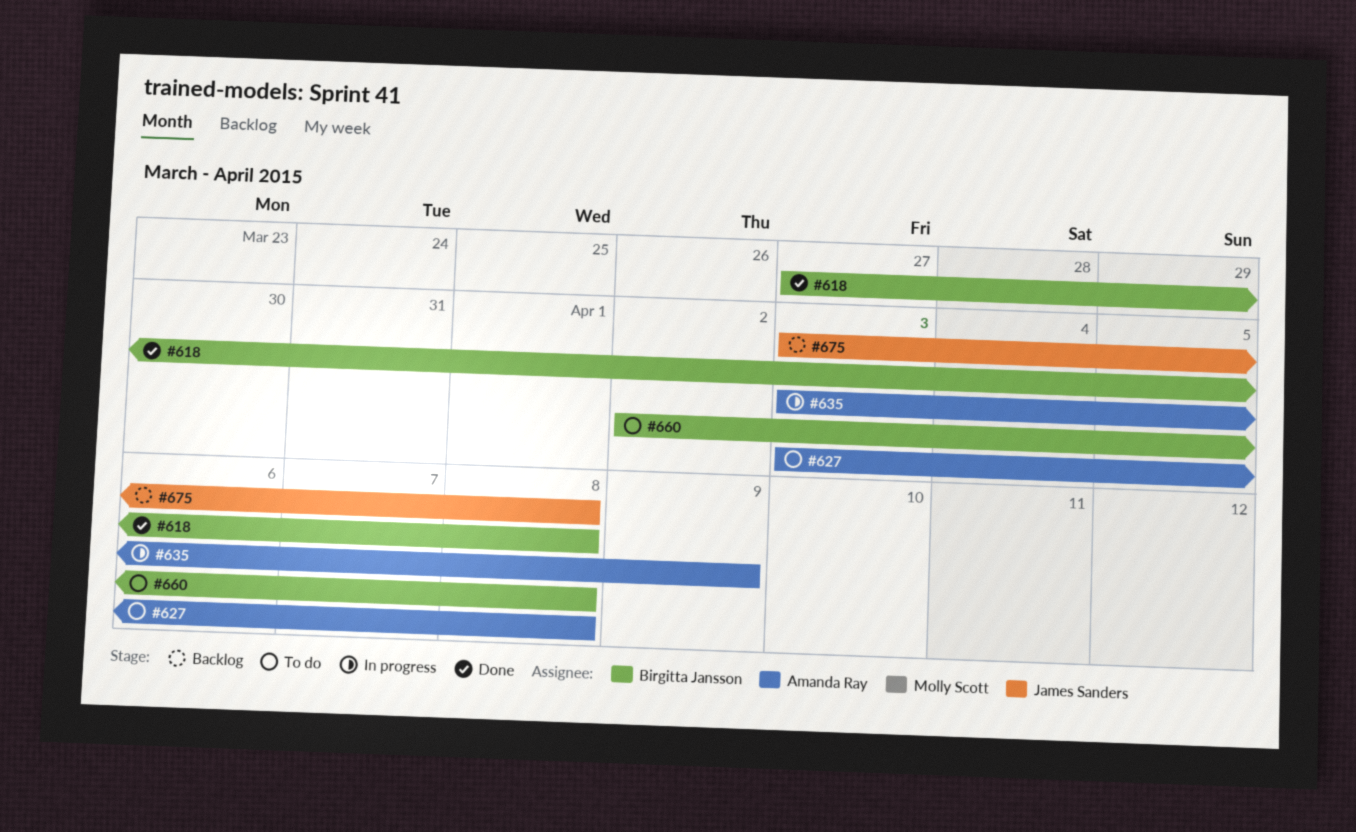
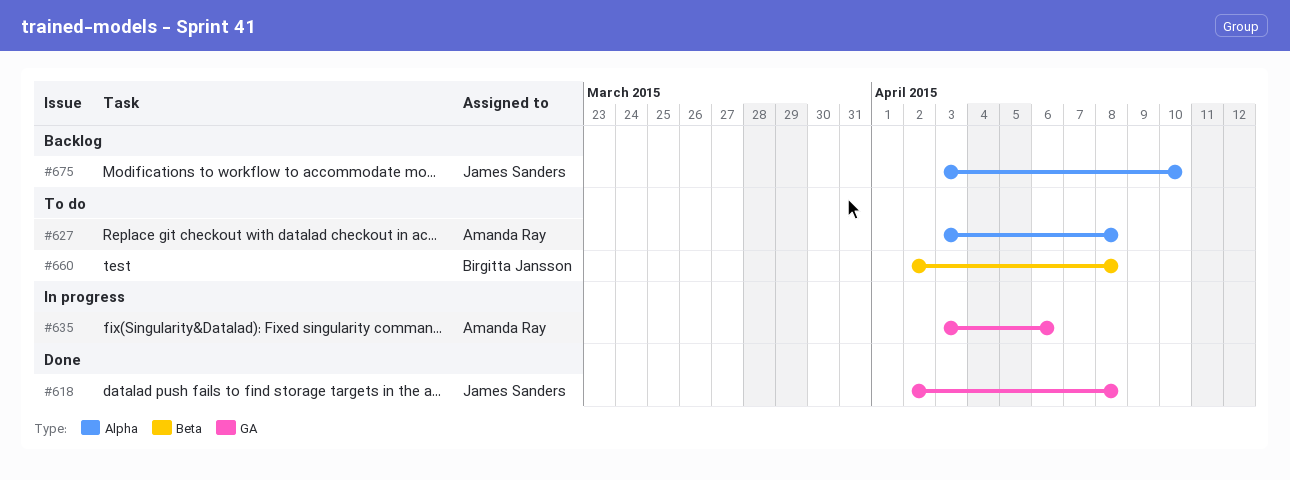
#618, owner: Birgitta Jansson -> James Sanders
#618, start: Mar 27 -> Apr 2
#635, due: Apr 9 -> Apr 6
#675, due: Apr 8 -> Apr 10

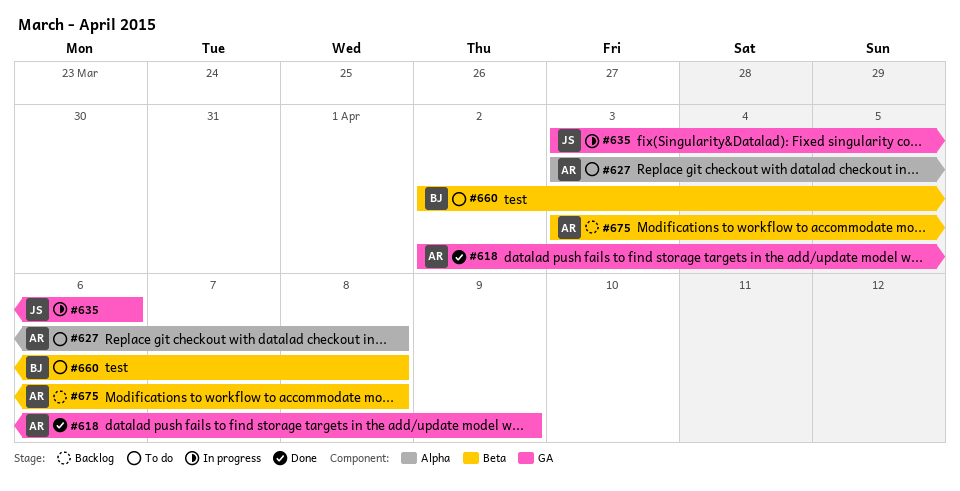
#618, owner: James Sanders -> Amanda Ray
#618, due: Apr 8 -> Apr 9
#635, owner: Amanda Ray -> James Sanders
#675, owner: James Sanders -> Amanda Ray
#675, label: Alpha -> Beta
#675, due: Apr 10 -> Apr 8

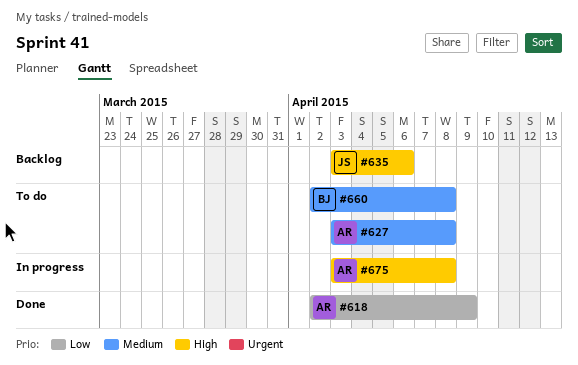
#635, status: In progress -> Backlog
#675, status: Backlog -> In progress

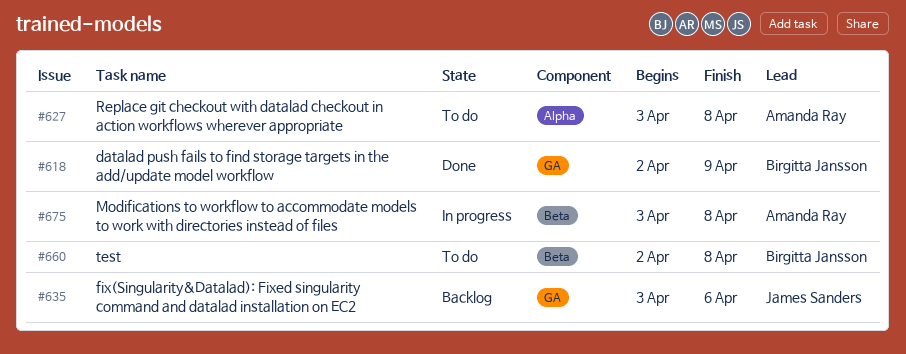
#618, owner: Amanda Ray -> Birgitta Jansson

